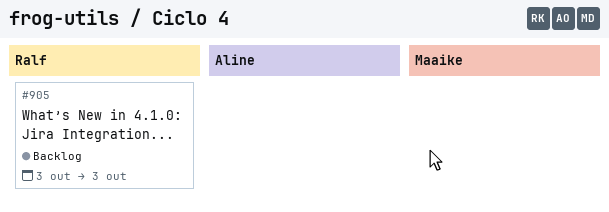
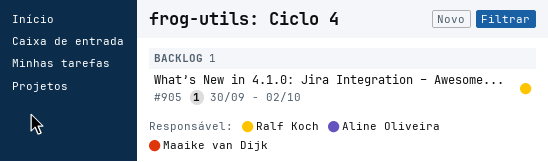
#905, start: Oct 3 -> Sep 30
#905, due: Oct 3 -> Oct 2

